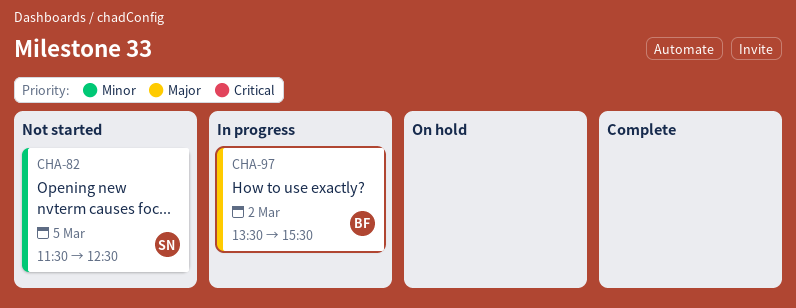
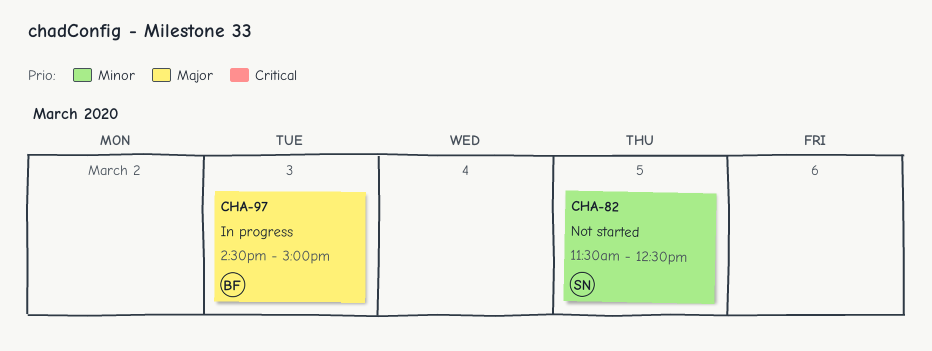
CHA-97, day: Mar 2 -> Mar 3
CHA-97, begins: 13:30 -> 14:30
CHA-97, ends: 15:30 -> 15:00

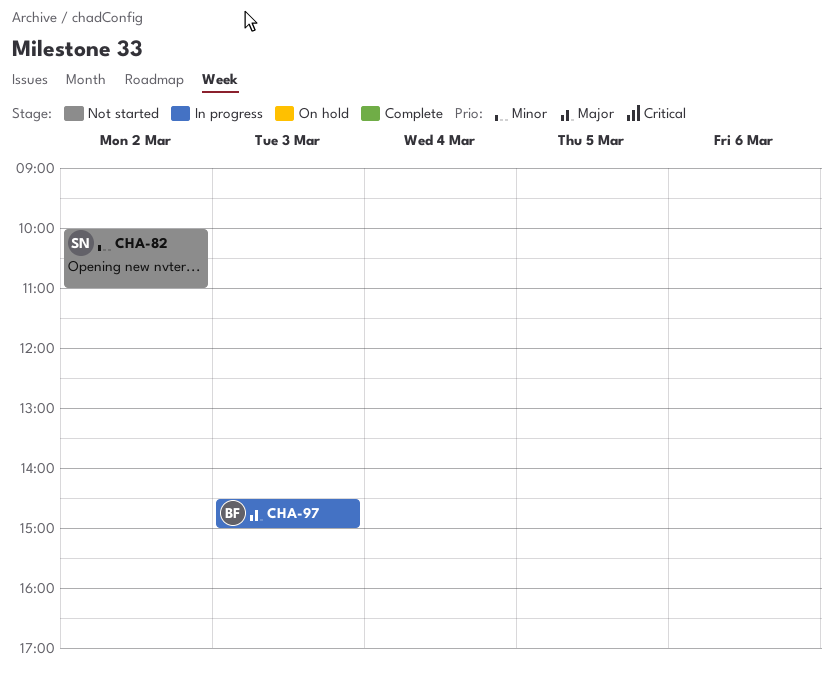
CHA-82, day: Mar 5 -> Mar 2
CHA-82, begins: 11:30 -> 10:00
CHA-82, ends: 12:30 -> 11:00

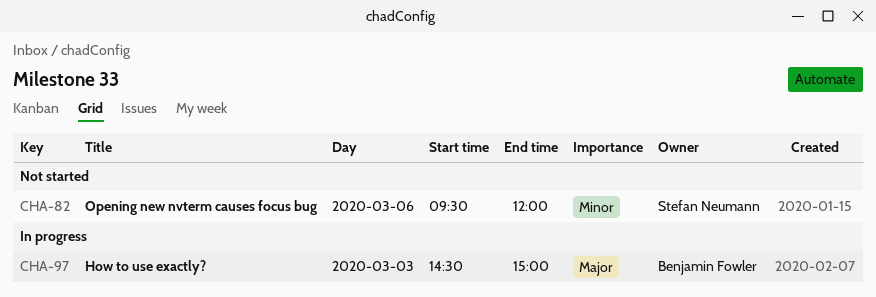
CHA-82, day: Mar 2 -> Mar 6
CHA-82, begins: 10:00 -> 09:30
CHA-82, ends: 11:00 -> 12:00

